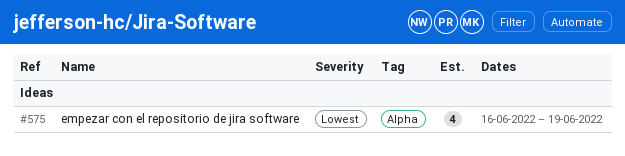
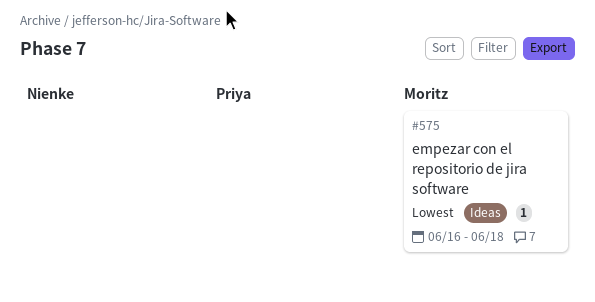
#575, estimate: 4 -> 1
#575, due: Jun 19 -> Jun 18

